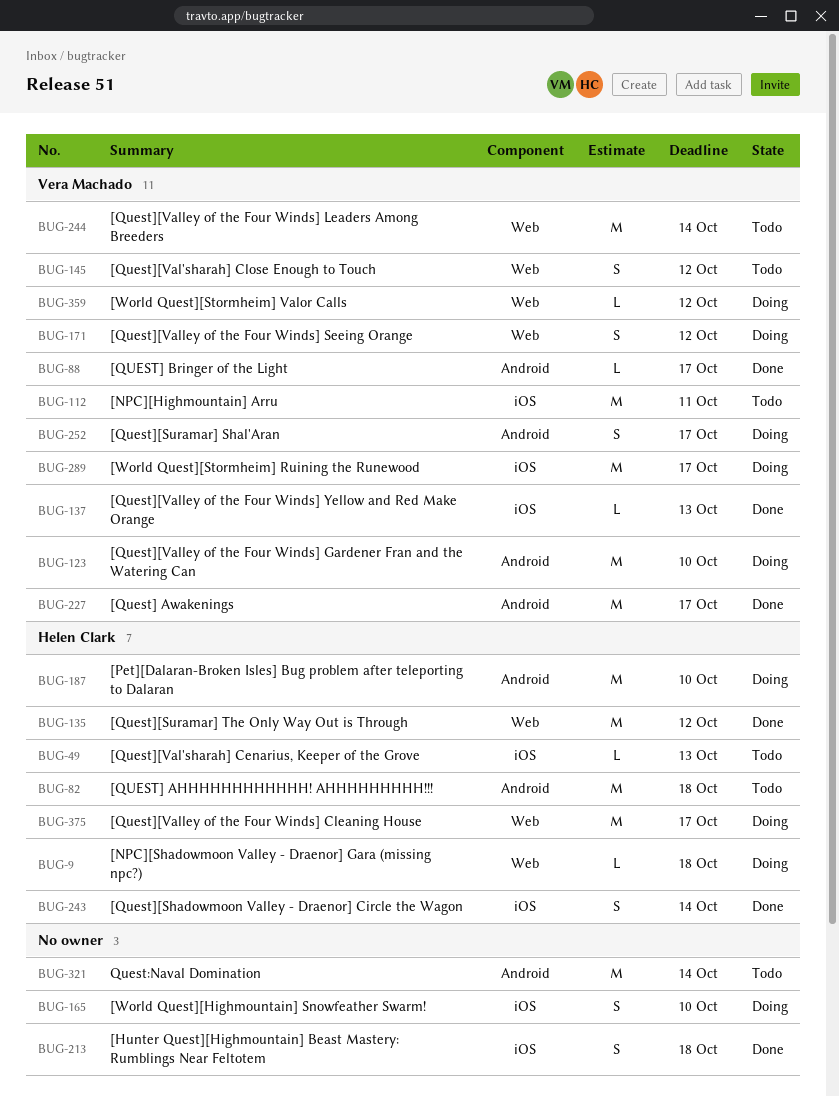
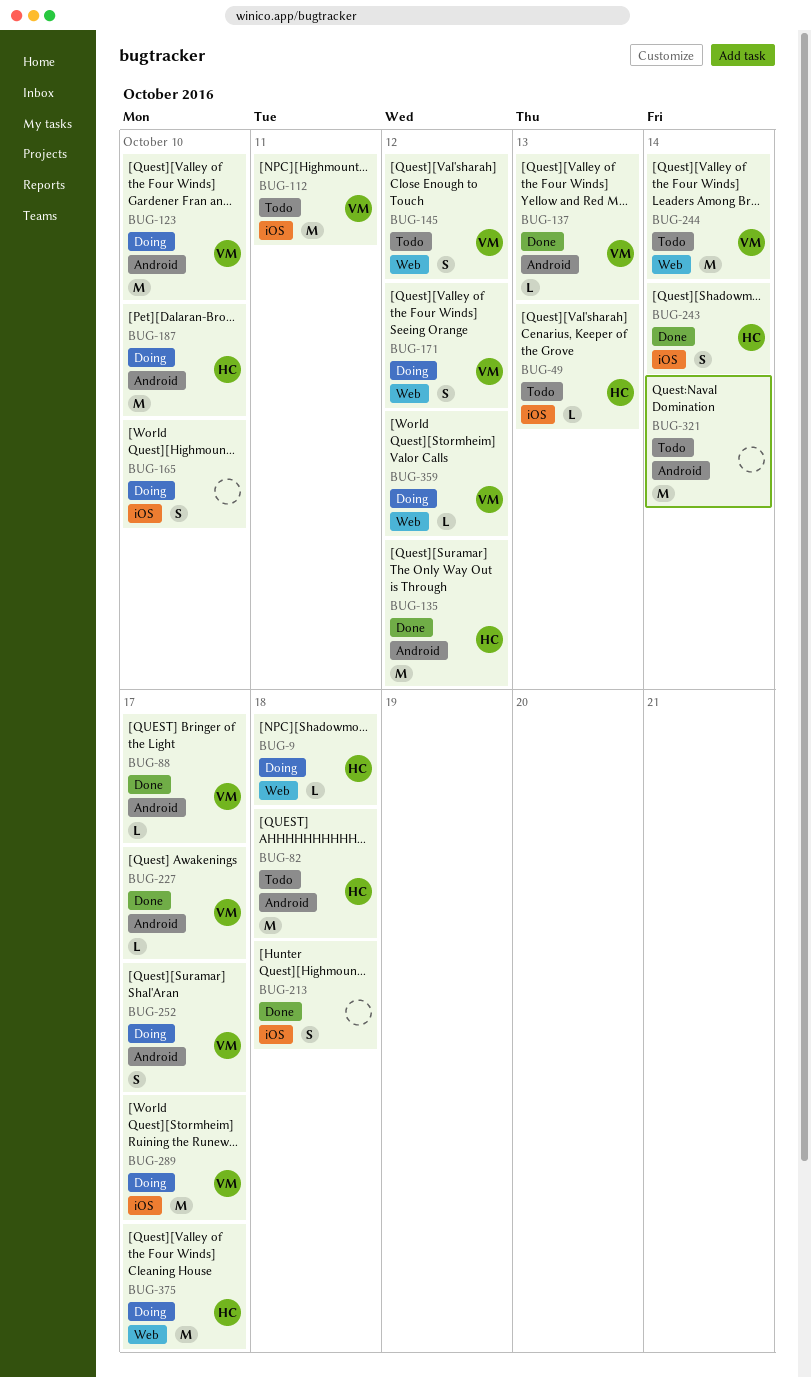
BUG-135, label: Web -> Android
BUG-137, label: iOS -> Android
BUG-227, estimate: M -> L

